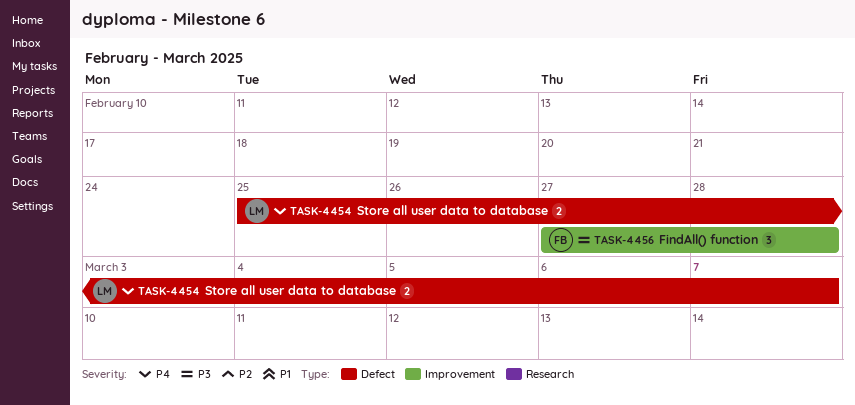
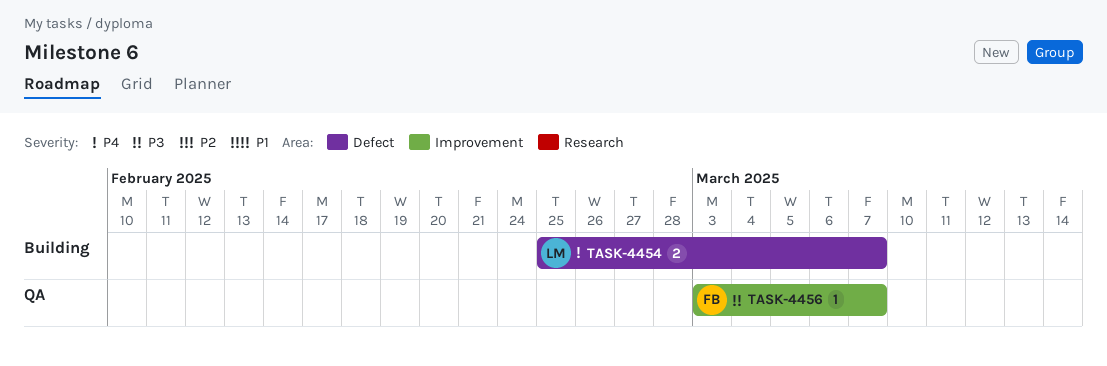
TASK-4456, estimate: 3 -> 1
TASK-4456, start: Feb 27 -> Mar 3
TASK-4456, due: Feb 28 -> Mar 7

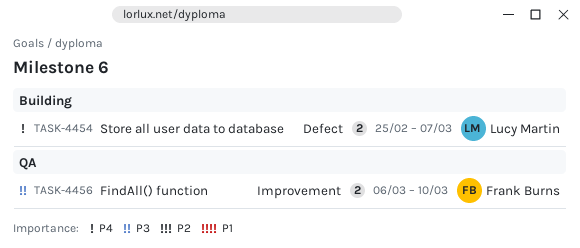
TASK-4456, estimate: 1 -> 2
TASK-4456, start: Mar 3 -> Mar 6
TASK-4456, due: Mar 7 -> Mar 10

